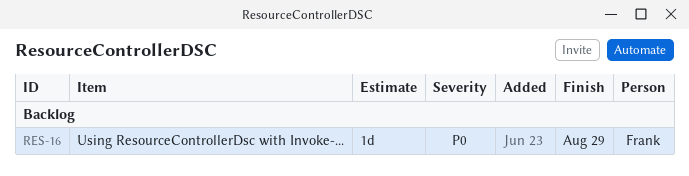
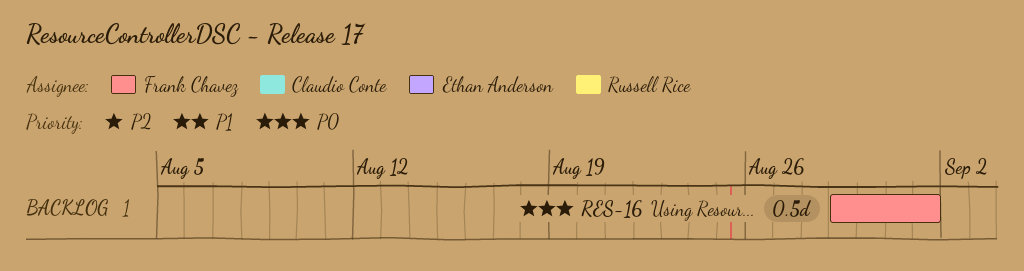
RES-16, estimate: 1d -> 0.5d
RES-16, due: Aug 29 -> Sep 1

